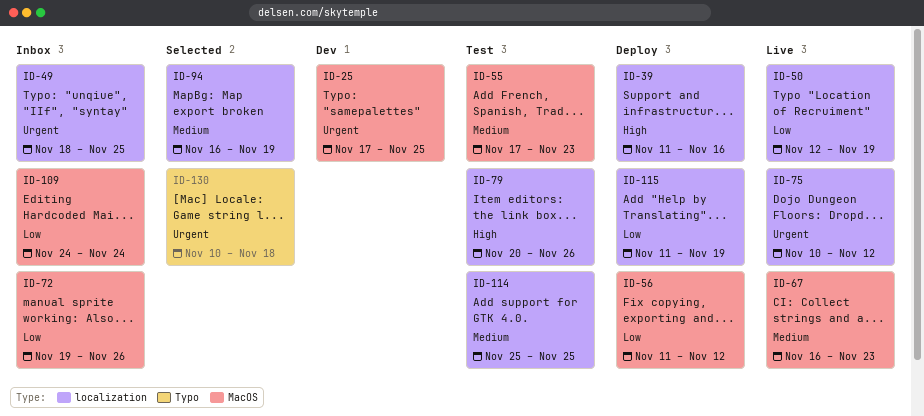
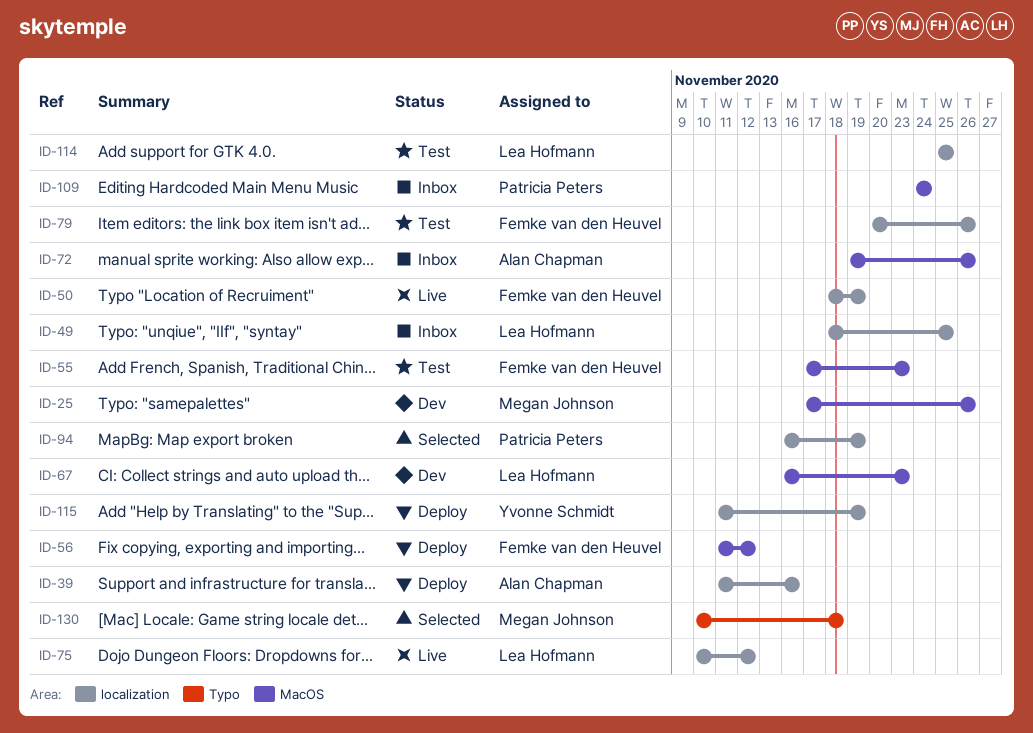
ID-25, due: Nov 25 -> Nov 26
ID-50, start: Nov 12 -> Nov 18
ID-67, status: Live -> Dev

